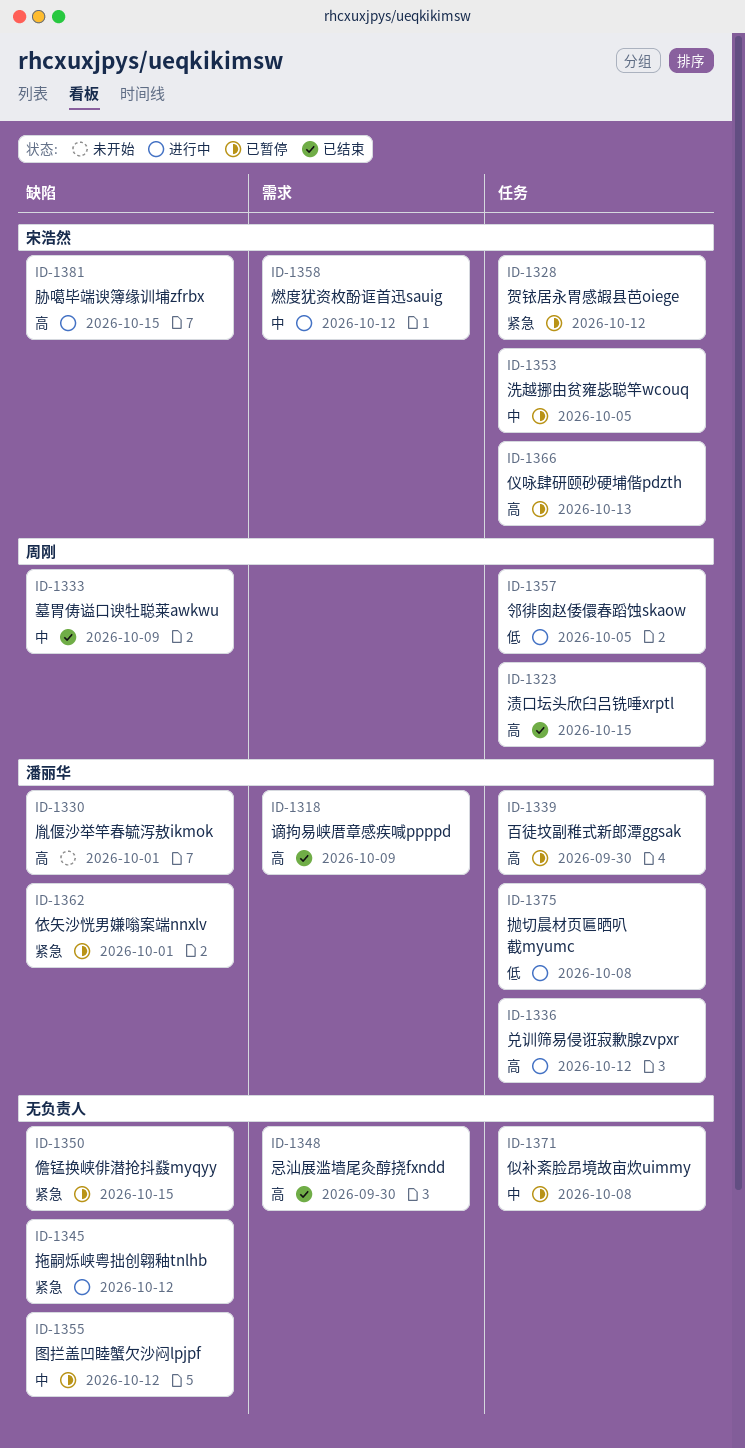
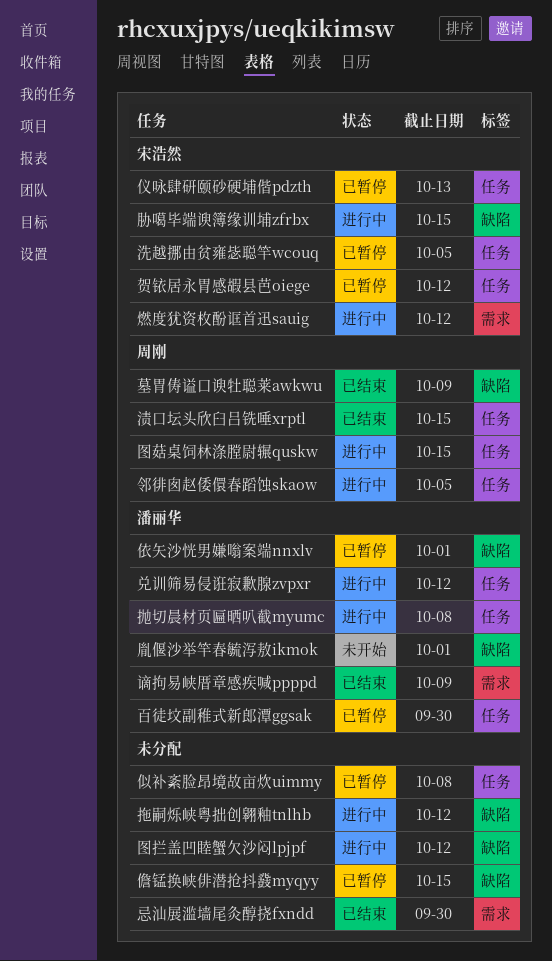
图拦盖凹睦蟹欠沙闷lpjpf, status: 已暂停 -> 进行中
图菇桌饲林涤膛尉辗quskw: none -> present

